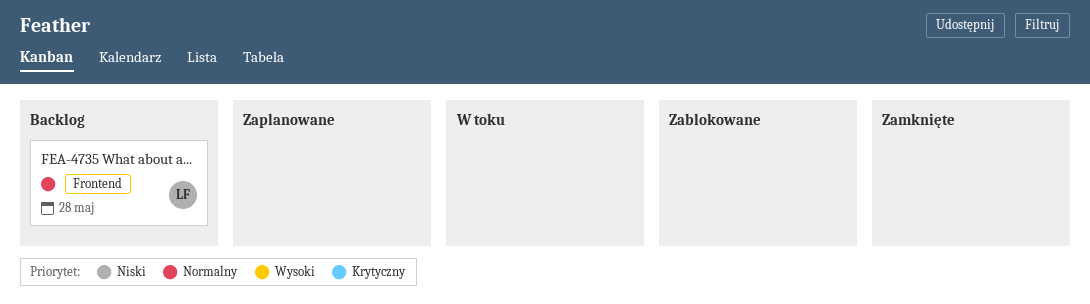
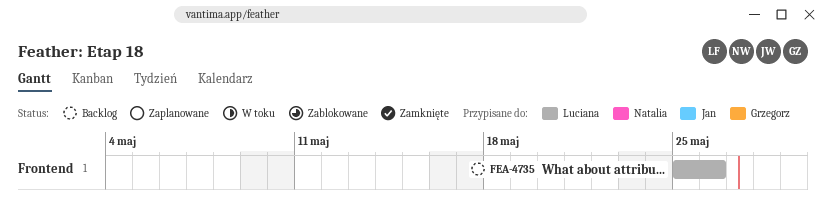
FEA-4735, due: May 28 -> May 26

